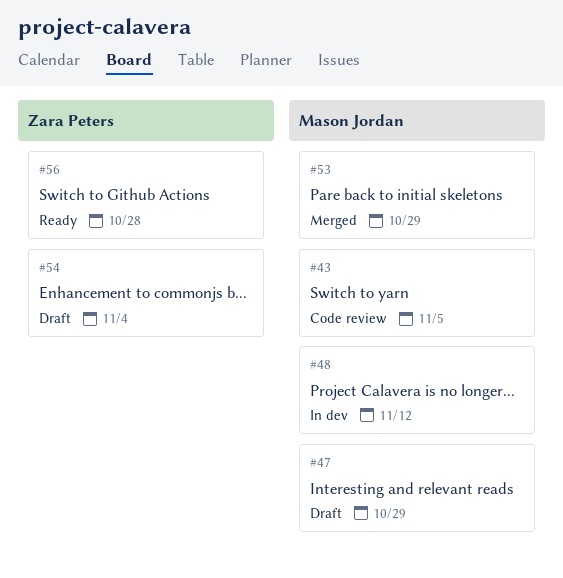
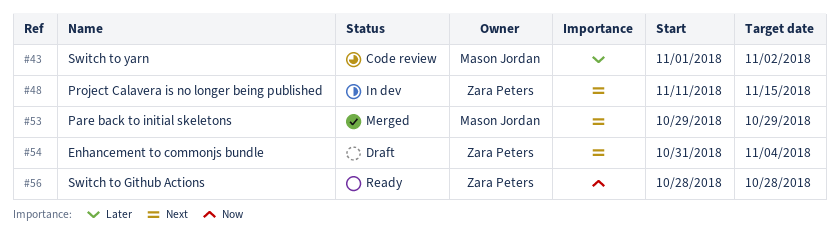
#43, due: Nov 5 -> Nov 2
#47: present -> none
#48, owner: Mason Jordan -> Zara Peters
#48, due: Nov 12 -> Nov 15

